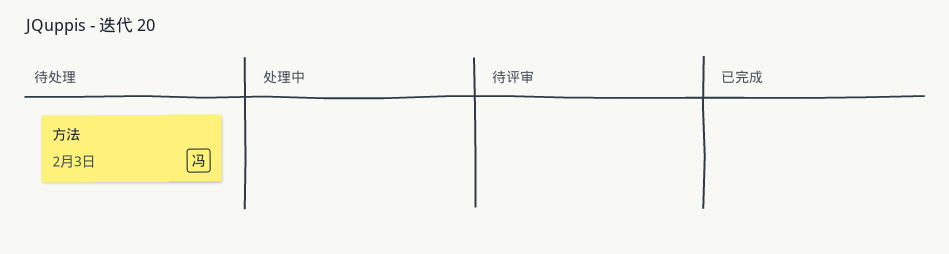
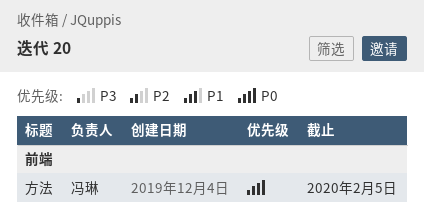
方法, due: Feb 3 -> Feb 5

